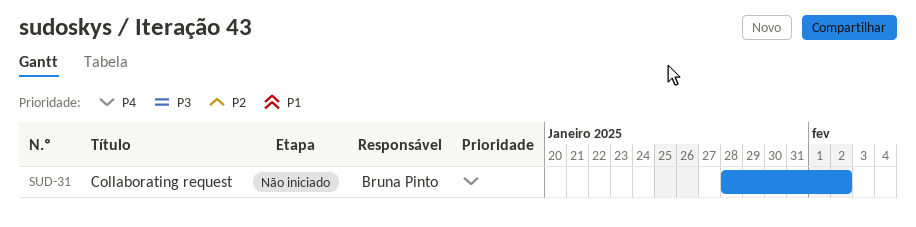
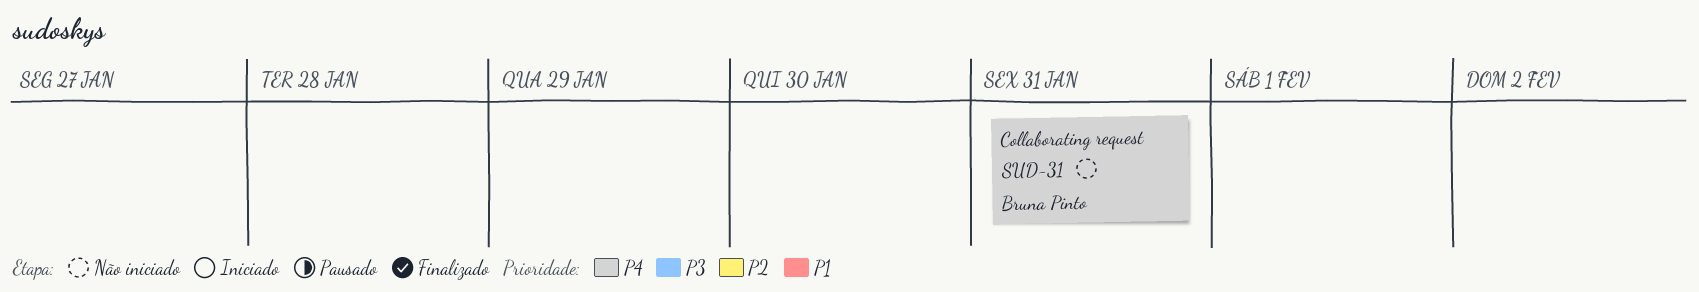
SUD-31, due: Feb 2 -> Jan 31

